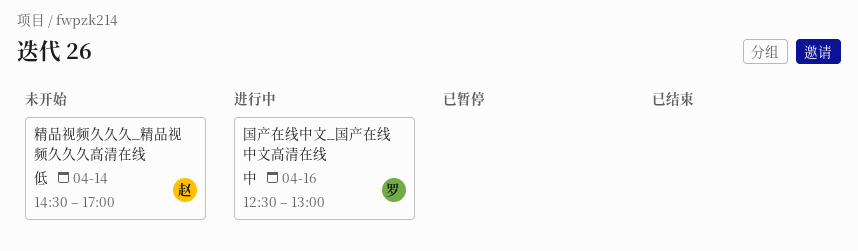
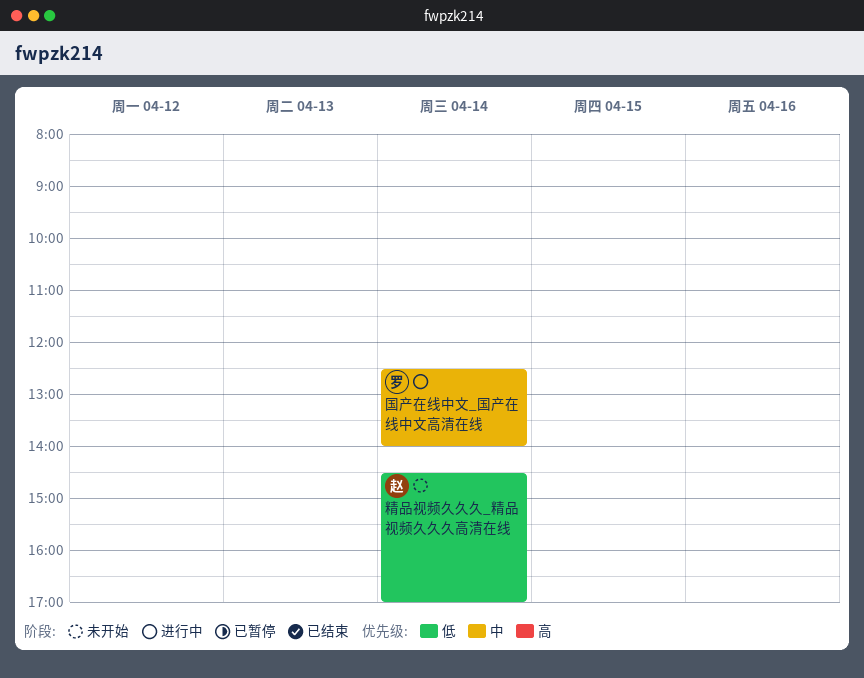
国产在线中文_国产在线中文高清在线, day: Apr 16 -> Apr 14
国产在线中文_国产在线中文高清在线, ends: 13:00 -> 14:00

